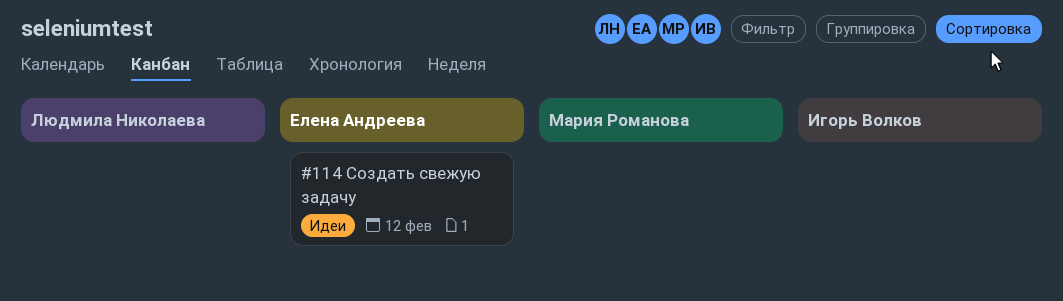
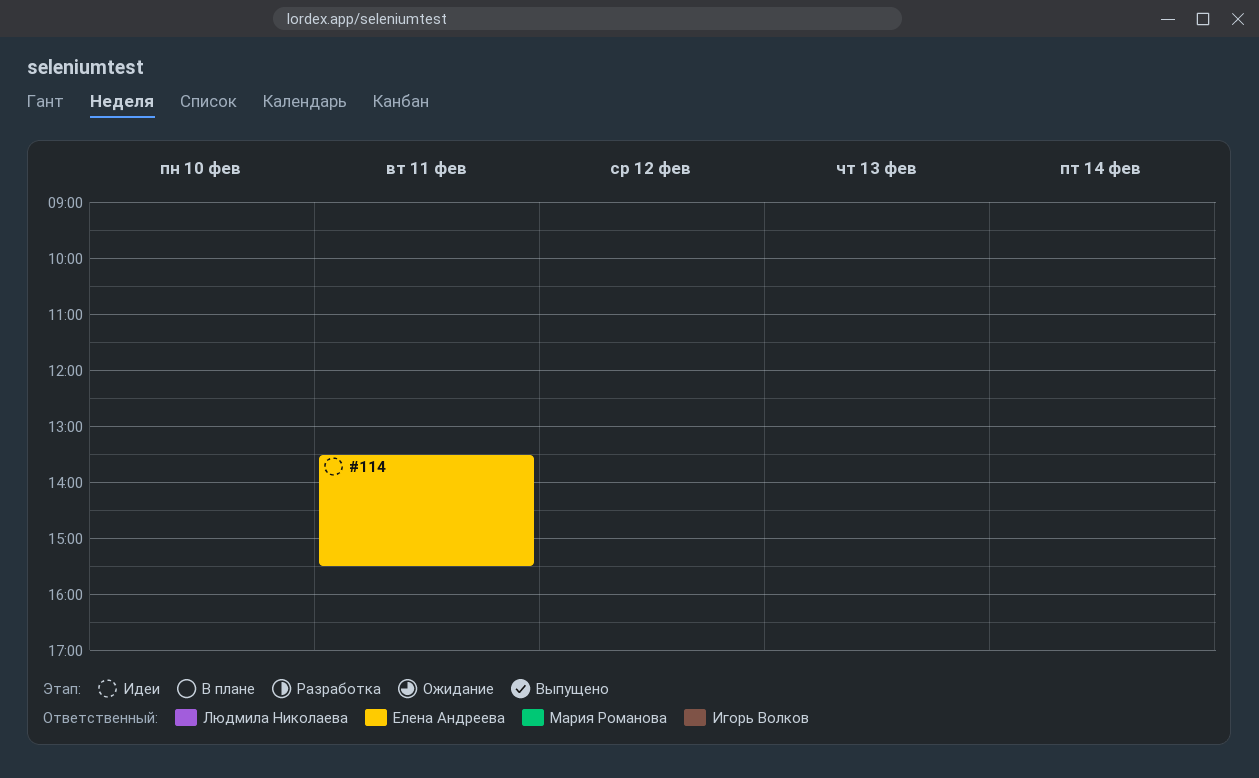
#114, day: Feb 12 -> Feb 11

